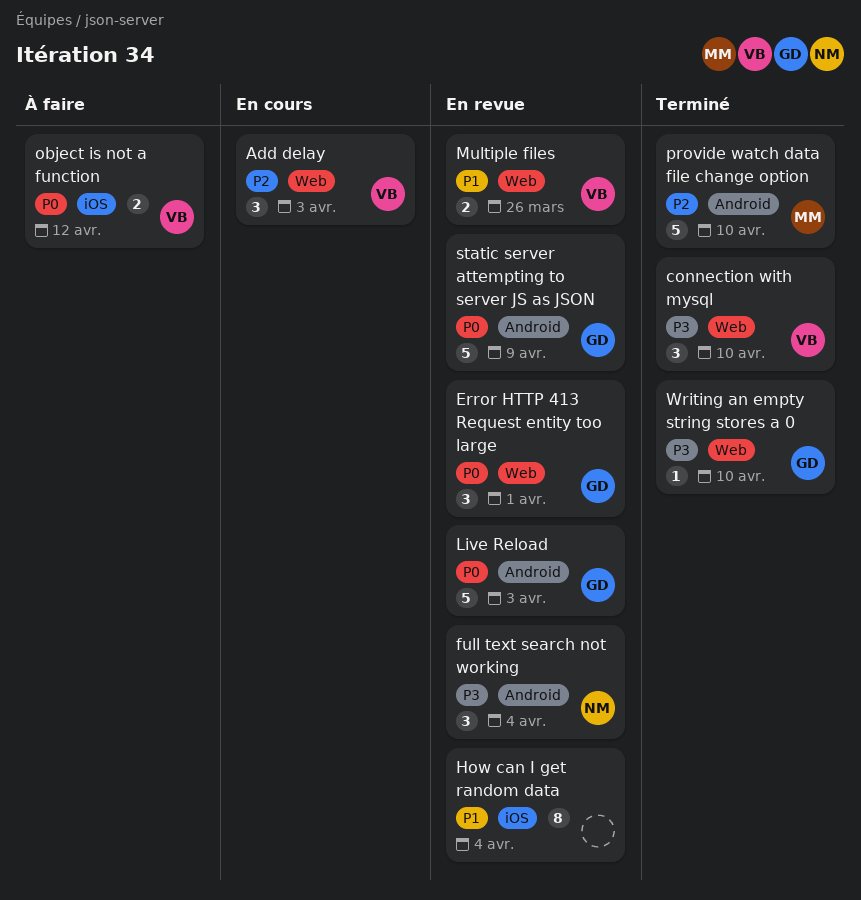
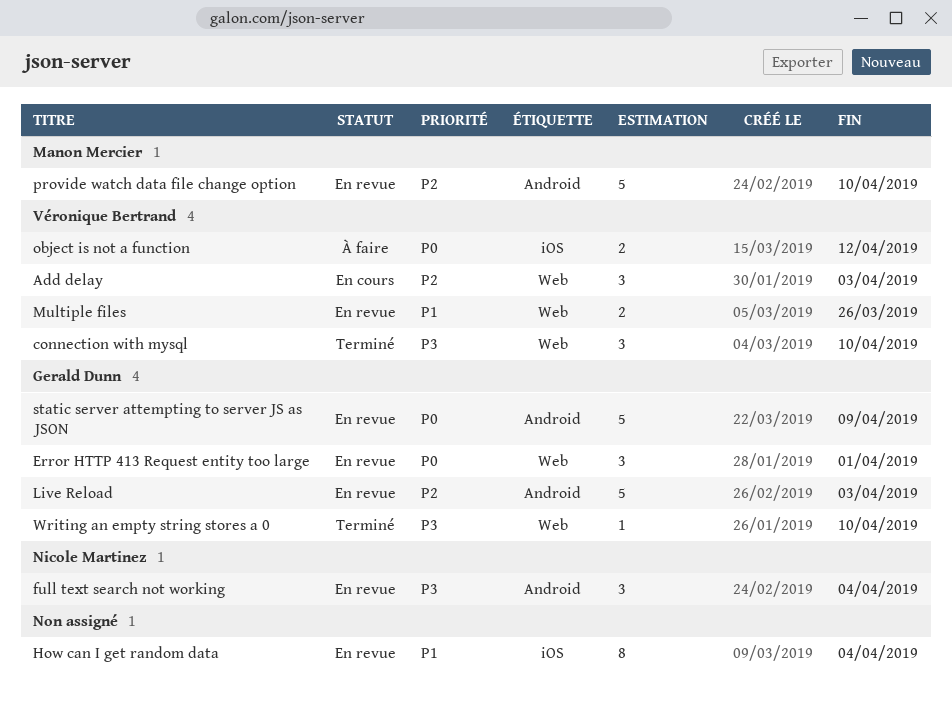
Live Reload, priority: P0 -> P2
provide watch data file change option, status: Terminé -> En revue

